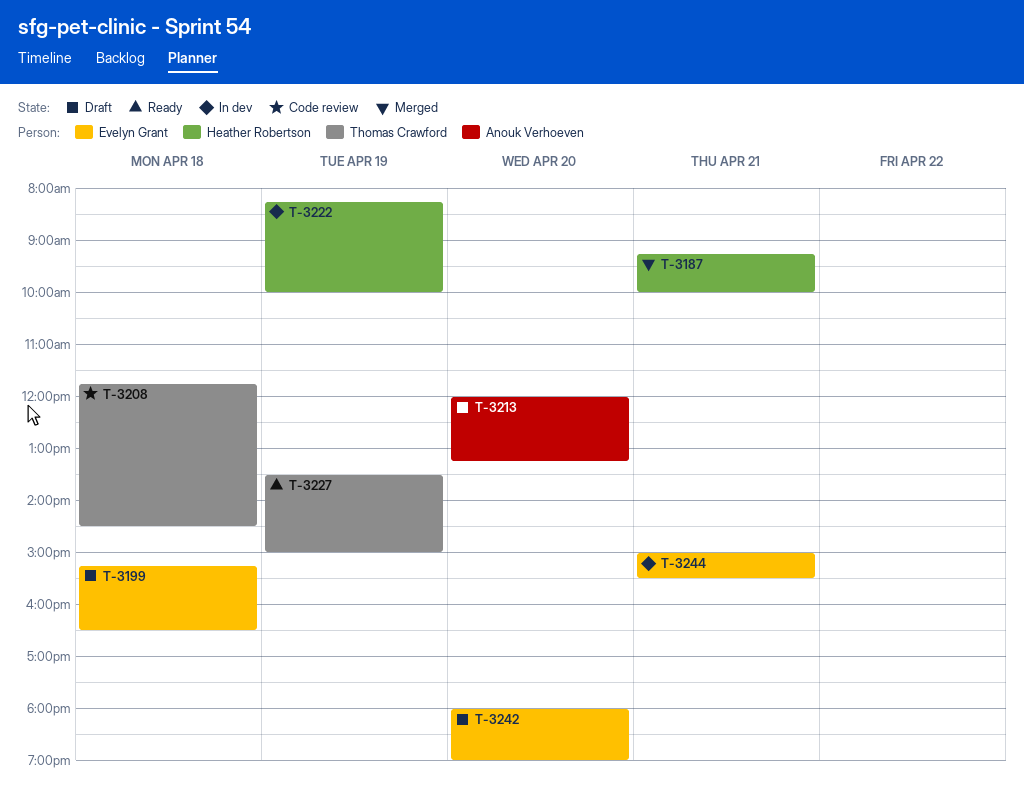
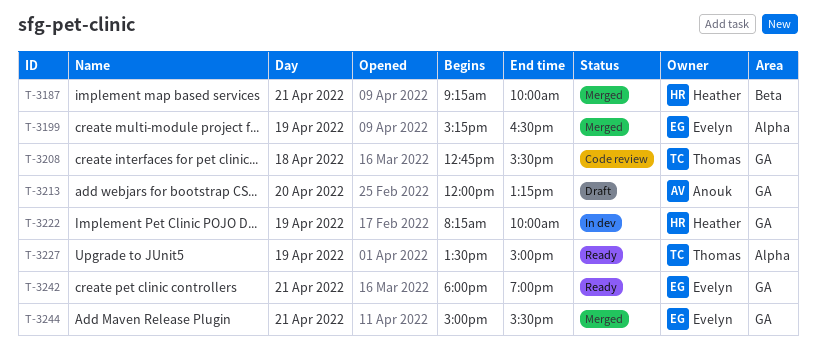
T-3199, status: Draft -> Merged
T-3199, day: Apr 18 -> Apr 19
T-3208, begins: 11:45 -> 12:45
T-3208, ends: 14:30 -> 15:30
T-3242, status: Draft -> Ready
T-3242, day: Apr 20 -> Apr 21
T-3244, status: In dev -> Merged

